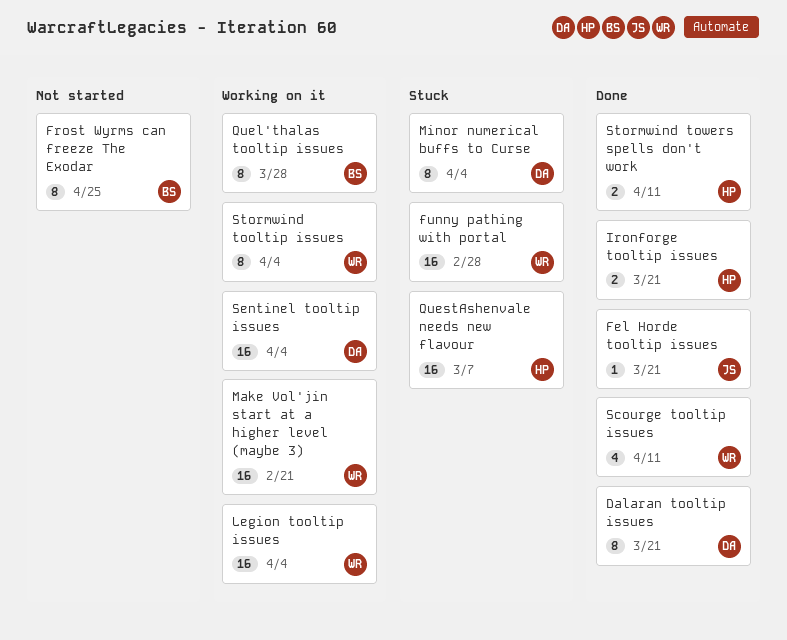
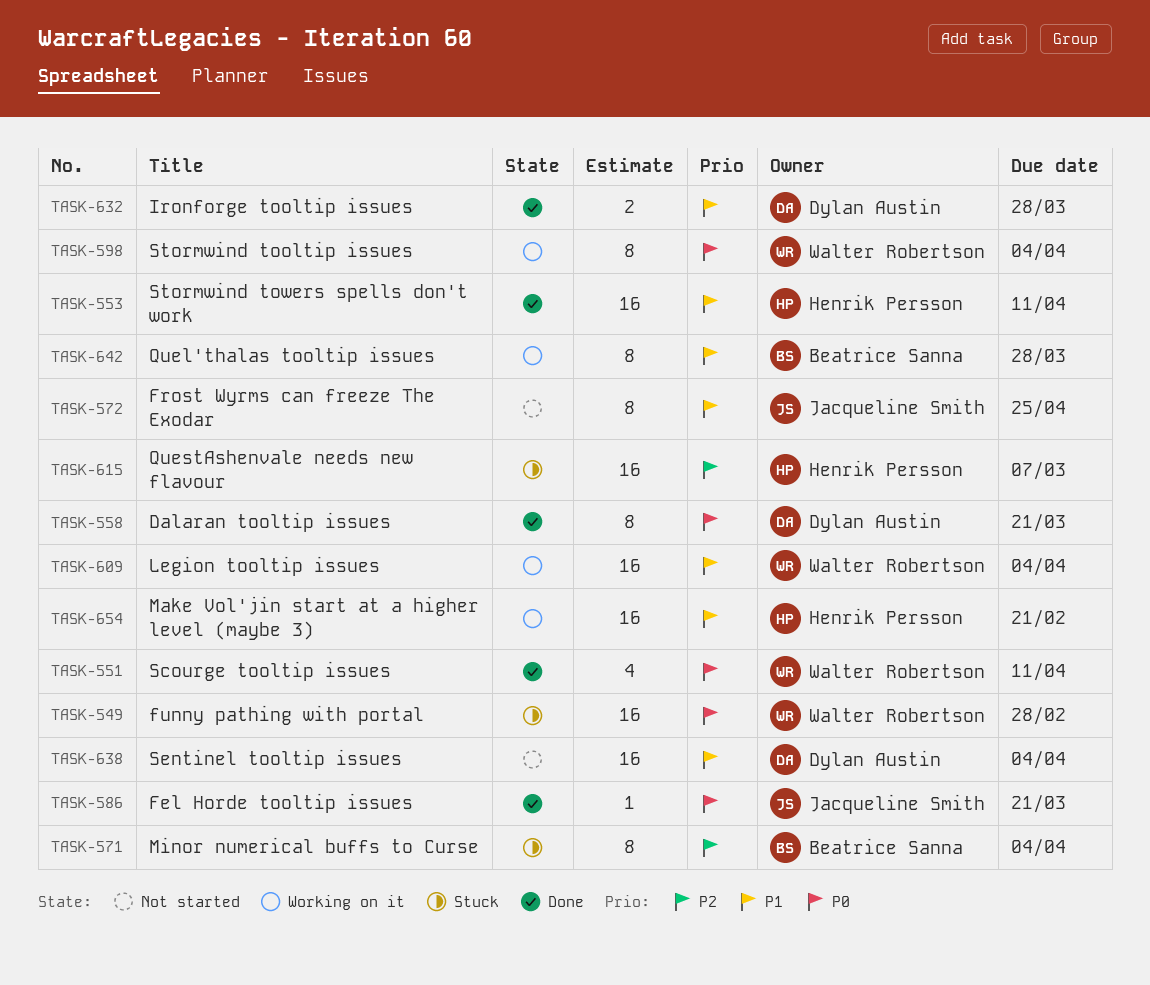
Frost Wyrms can freeze The Exodar, owner: Beatrice Sanna -> Jacqueline Smith
Ironforge tooltip issues, owner: Henrik Persson -> Dylan Austin
Ironforge tooltip issues, due: Mar 21 -> Mar 28
Make Vol'jin start at a higher level (maybe 3), owner: Walter Robertson -> Henrik Persson
Minor numerical buffs to Curse, owner: Dylan Austin -> Beatrice Sanna
Sentinel tooltip issues, status: Working on it -> Not started
Stormwind towers spells don't work, estimate: 2 -> 16

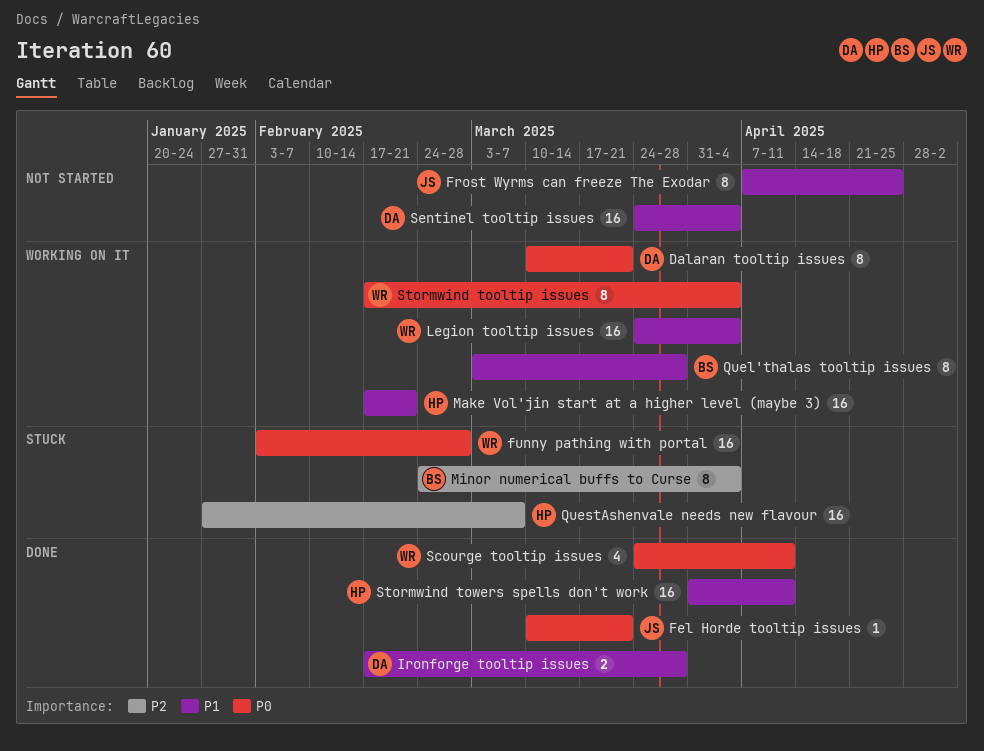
Dalaran tooltip issues, status: Done -> Working on it

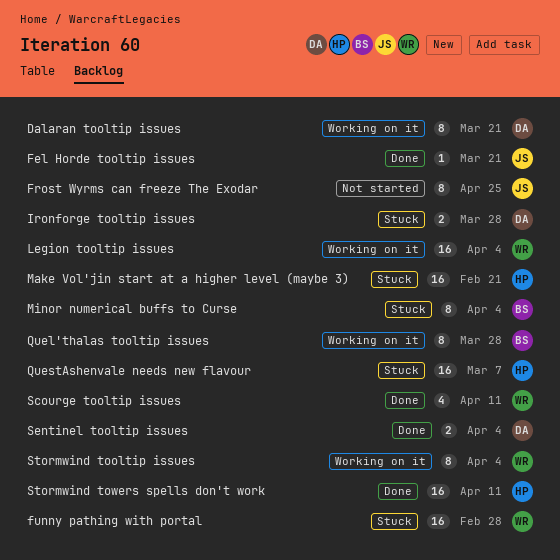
Ironforge tooltip issues, status: Done -> Stuck
Make Vol'jin start at a higher level (maybe 3), status: Working on it -> Stuck
Sentinel tooltip issues, status: Not started -> Done
Sentinel tooltip issues, estimate: 16 -> 2

